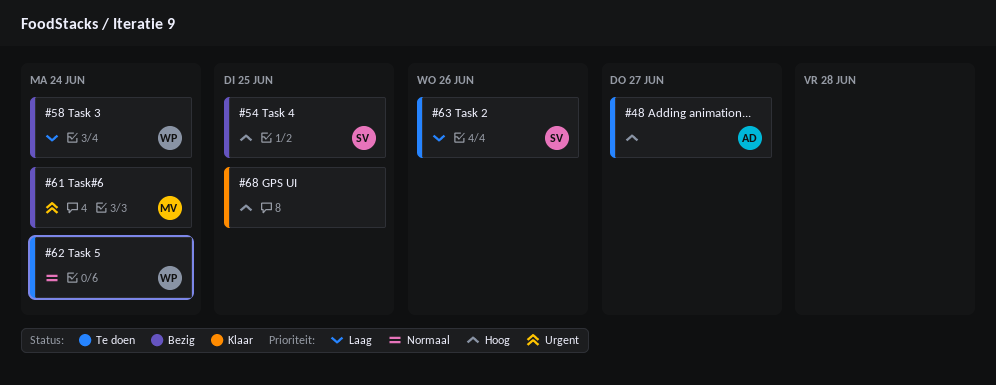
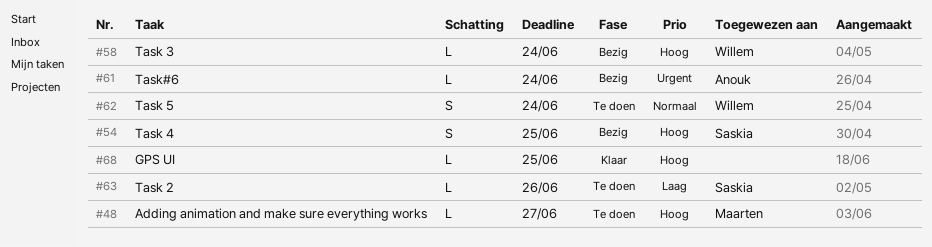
#48, owner: Anouk -> Maarten
#58, priority: Laag -> Hoog
#61, owner: Maarten -> Anouk

